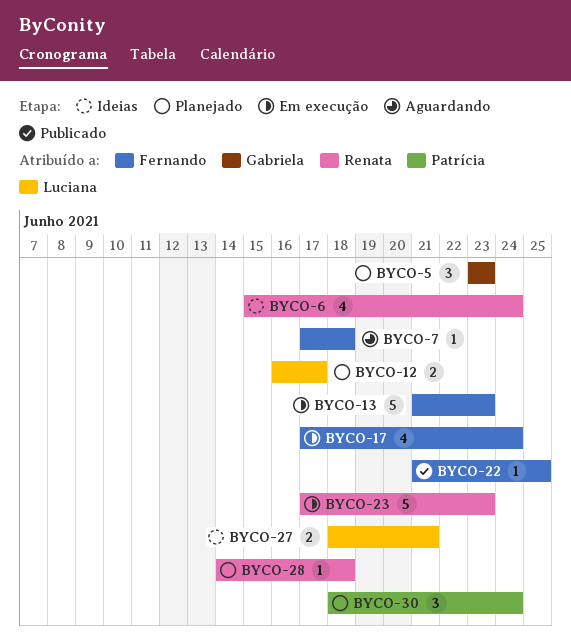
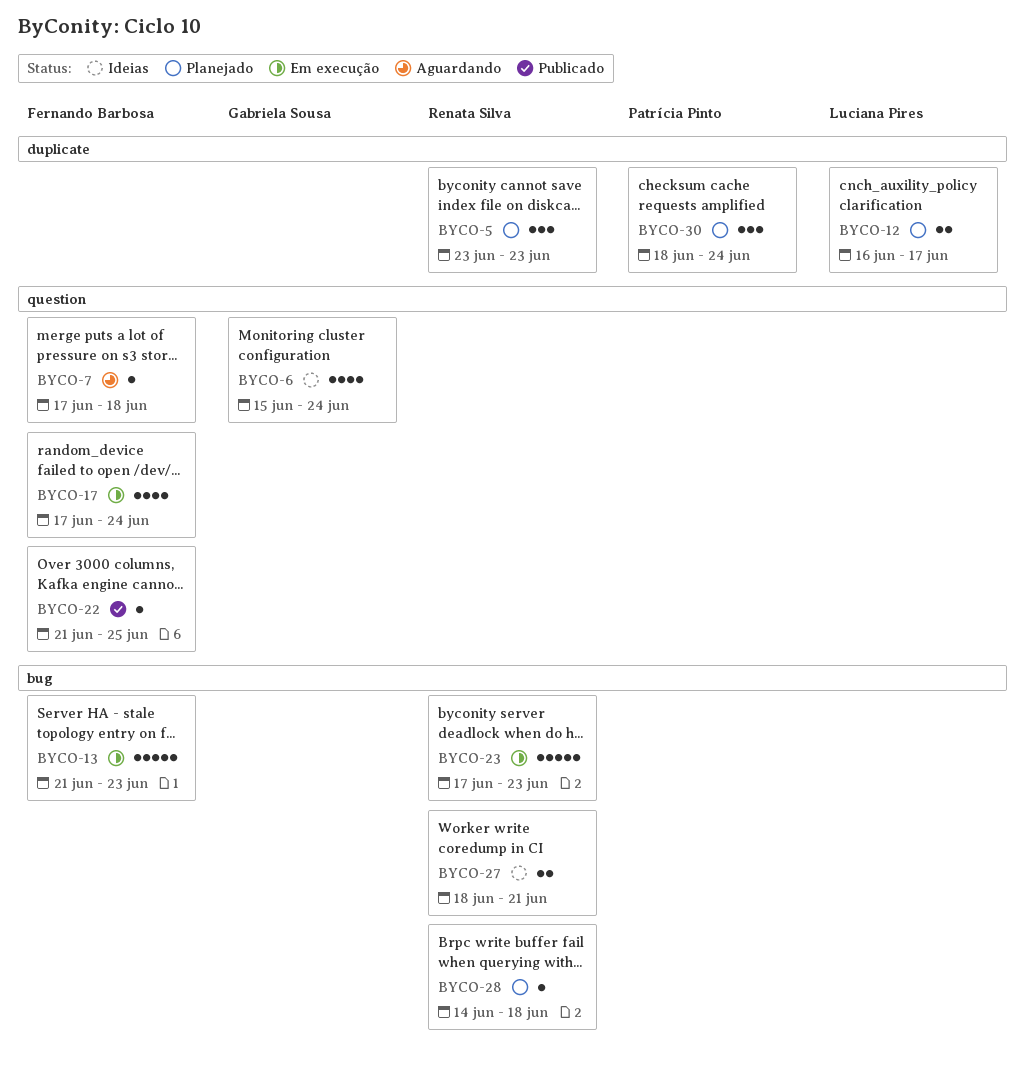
BYCO-5, owner: Gabriela Sousa -> Renata Silva
BYCO-6, owner: Renata Silva -> Gabriela Sousa
BYCO-27, owner: Luciana Pires -> Renata Silva

